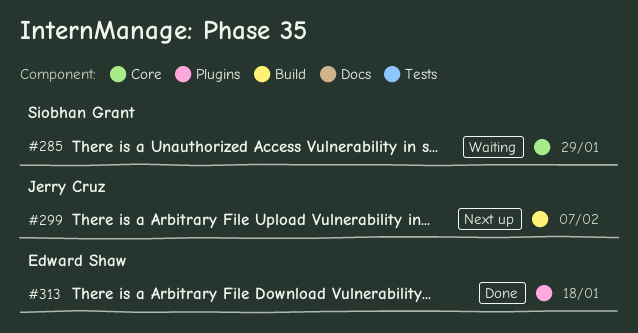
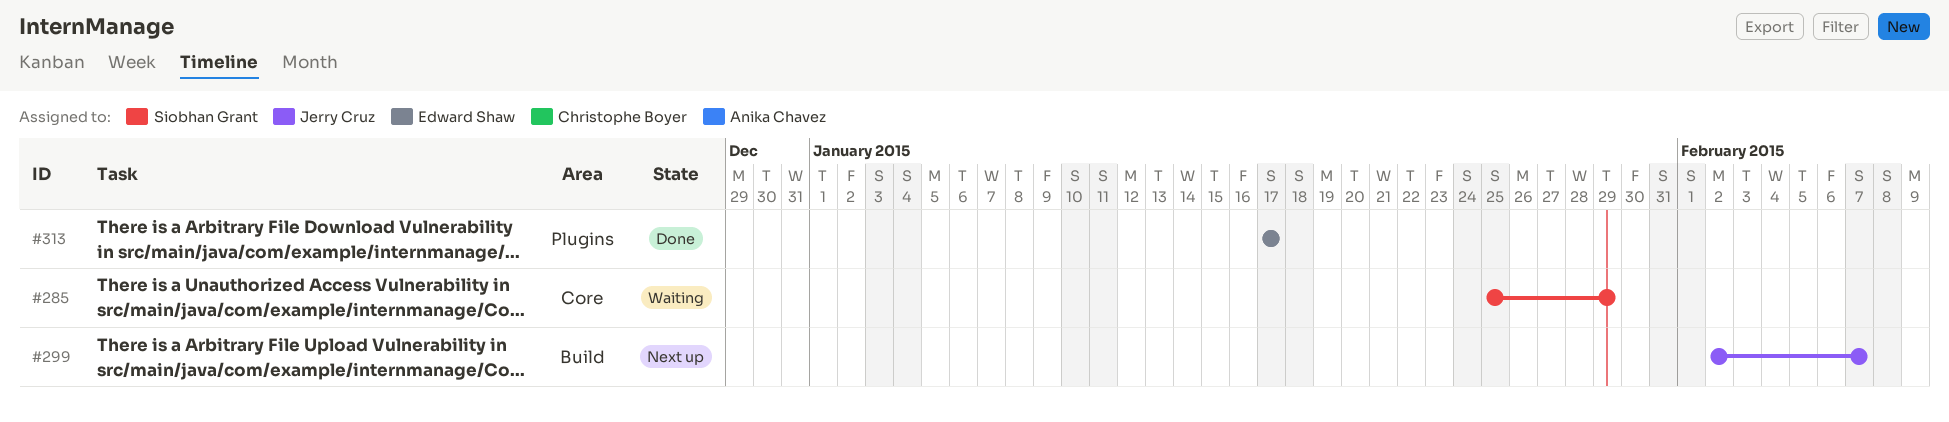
#313, due: Jan 18 -> Jan 17

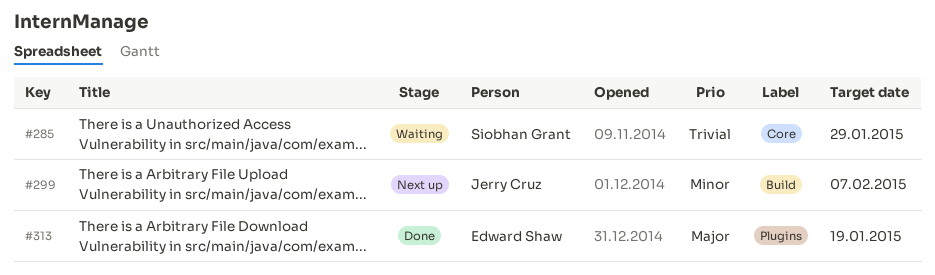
#313, due: Jan 17 -> Jan 19

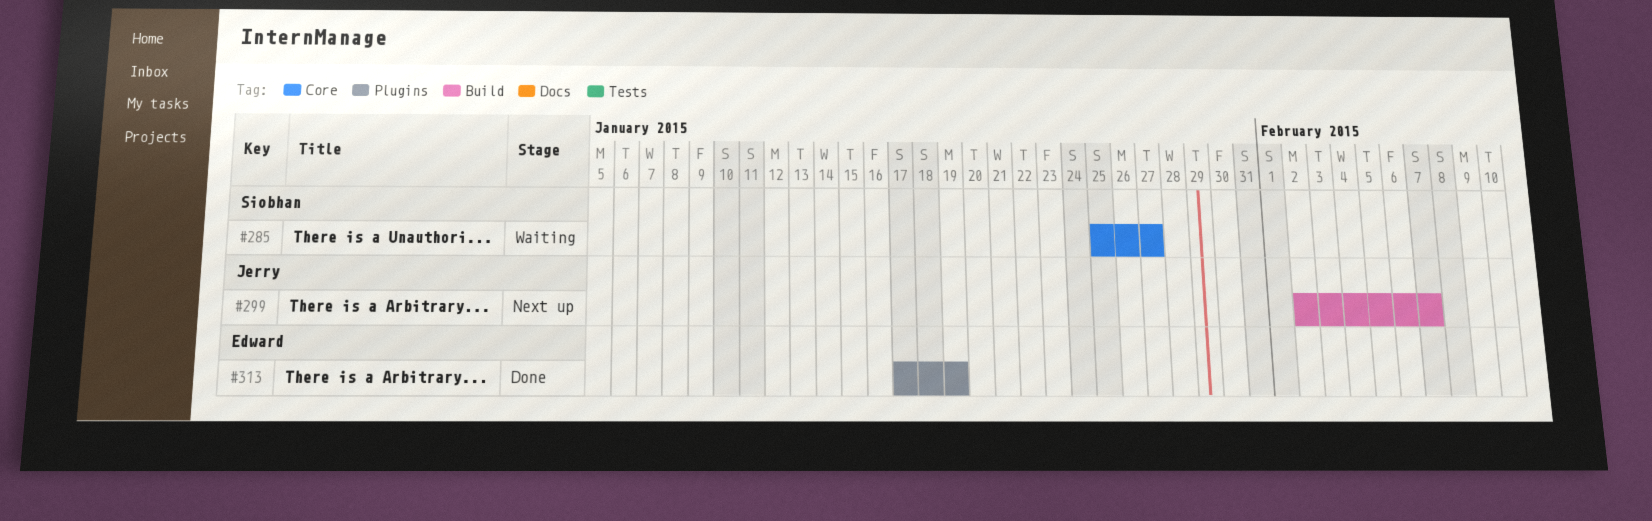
#285, due: Jan 29 -> Jan 27

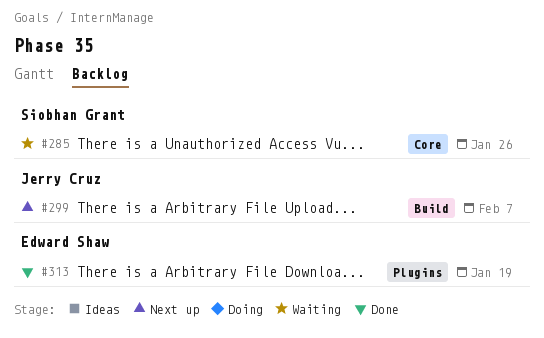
#285, due: Jan 27 -> Jan 26

